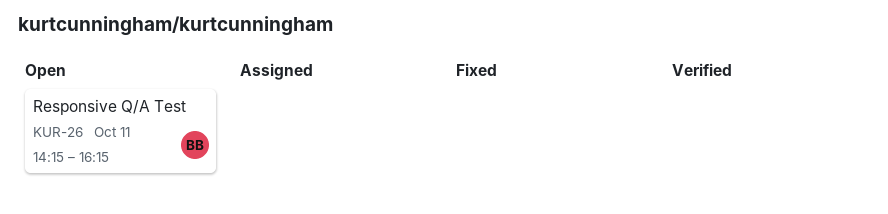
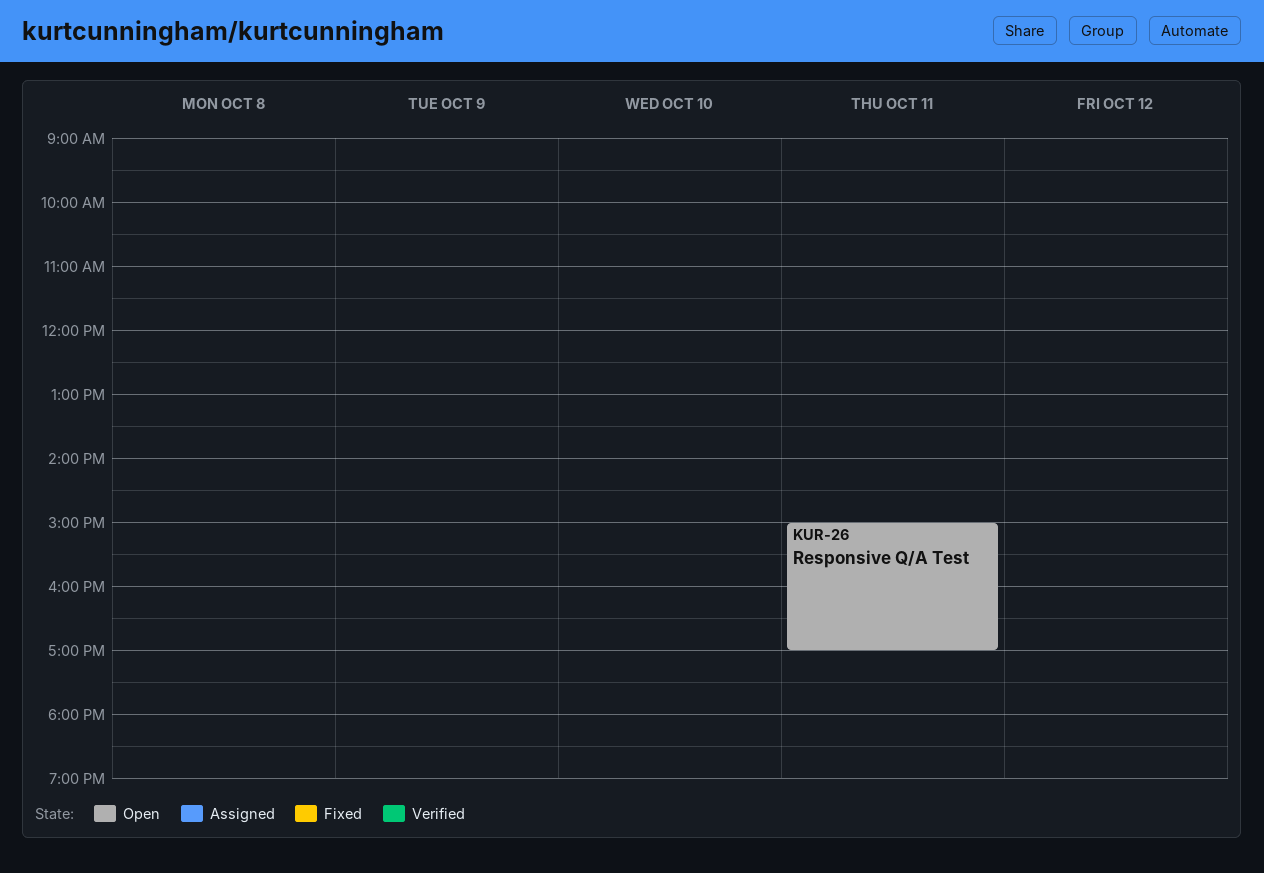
KUR-26, begins: 14:15 -> 15:00
KUR-26, ends: 16:15 -> 17:00

